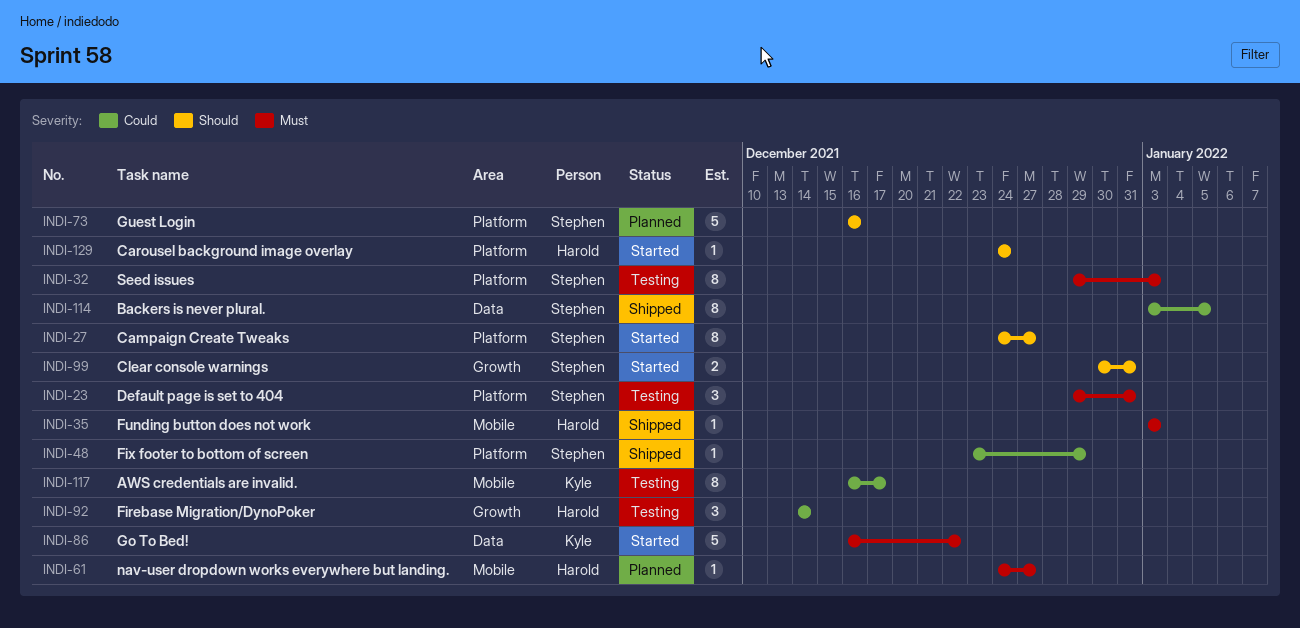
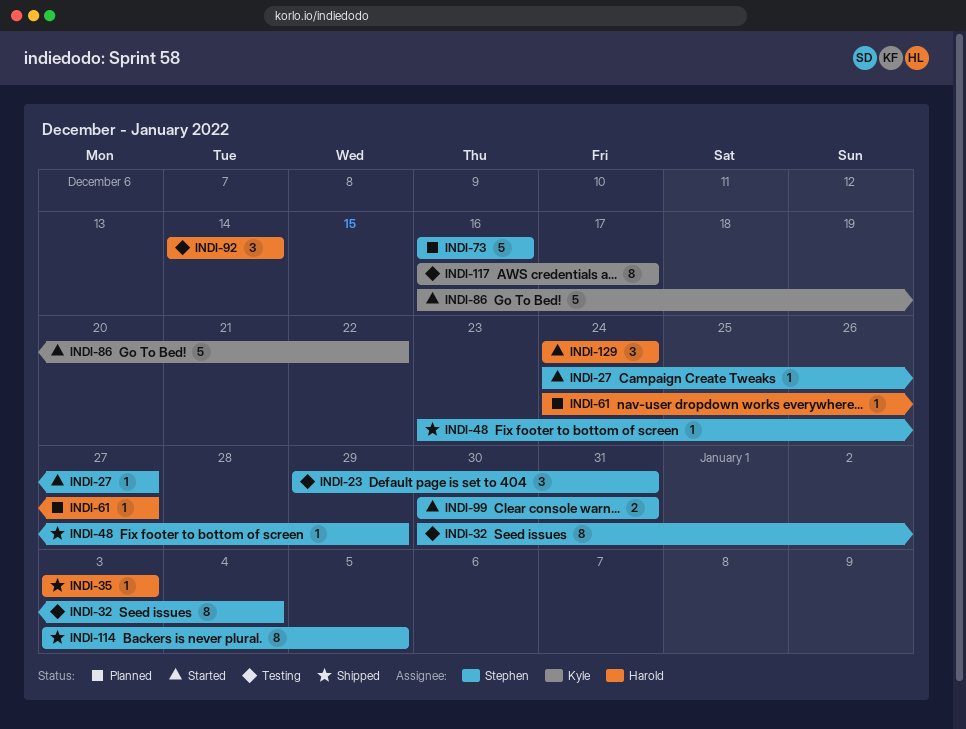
INDI-27, estimate: 8 -> 1
INDI-32, start: Dec 29 -> Dec 30
INDI-32, due: Jan 3 -> Jan 4
INDI-129, estimate: 1 -> 3

